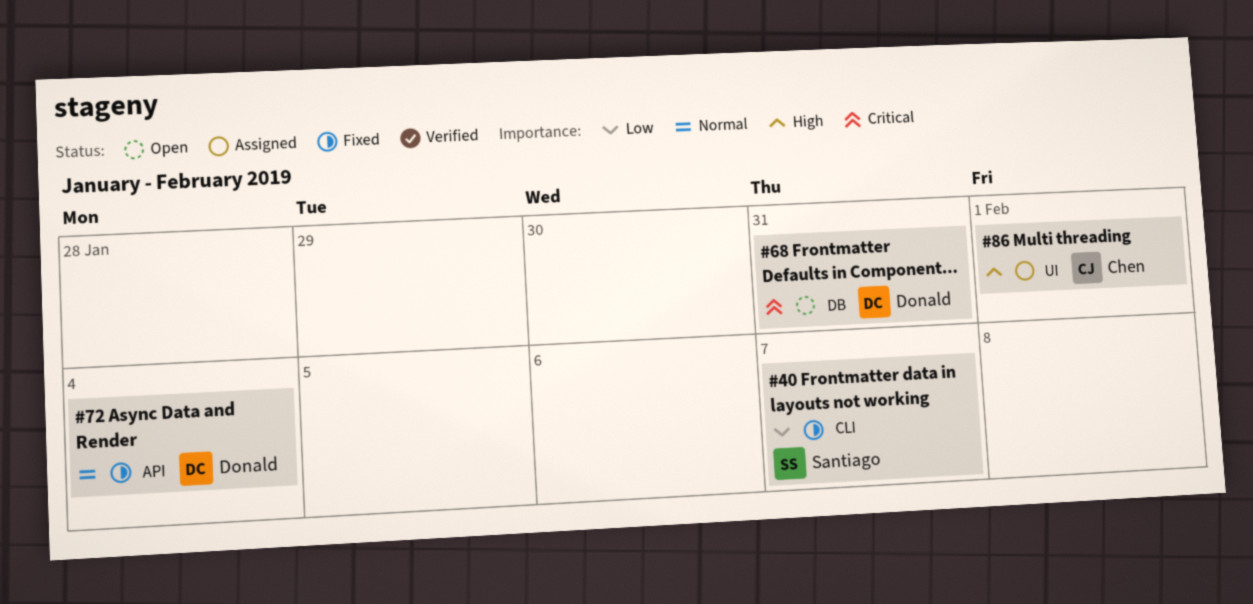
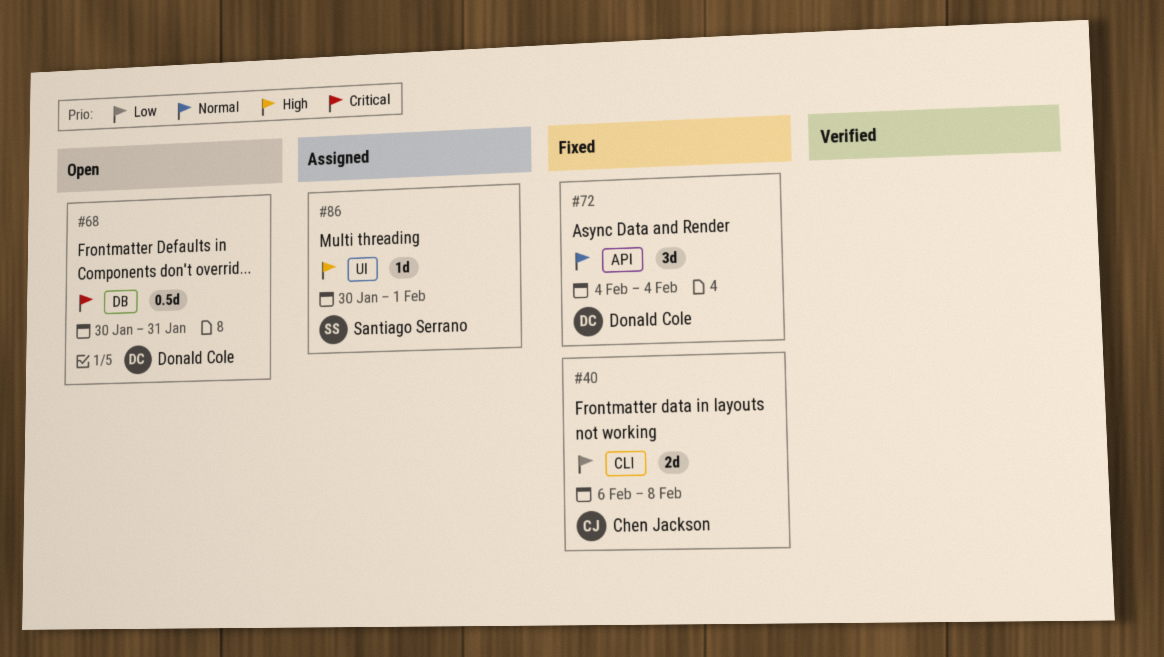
#40, owner: Santiago Serrano -> Chen Jackson
#40, due: Feb 7 -> Feb 8
#86, owner: Chen Jackson -> Santiago Serrano

